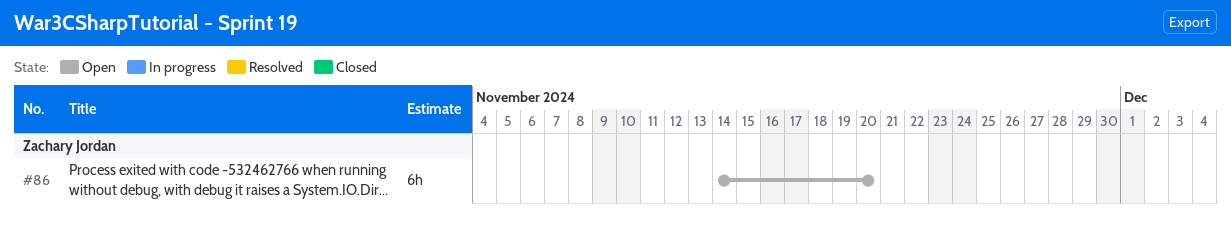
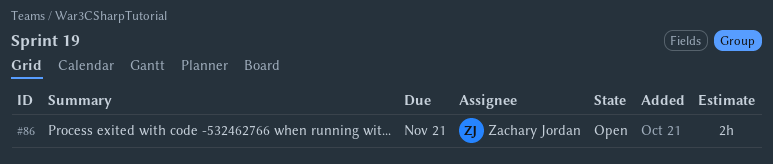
#86, estimate: 6h -> 2h
#86, due: Nov 20 -> Nov 21

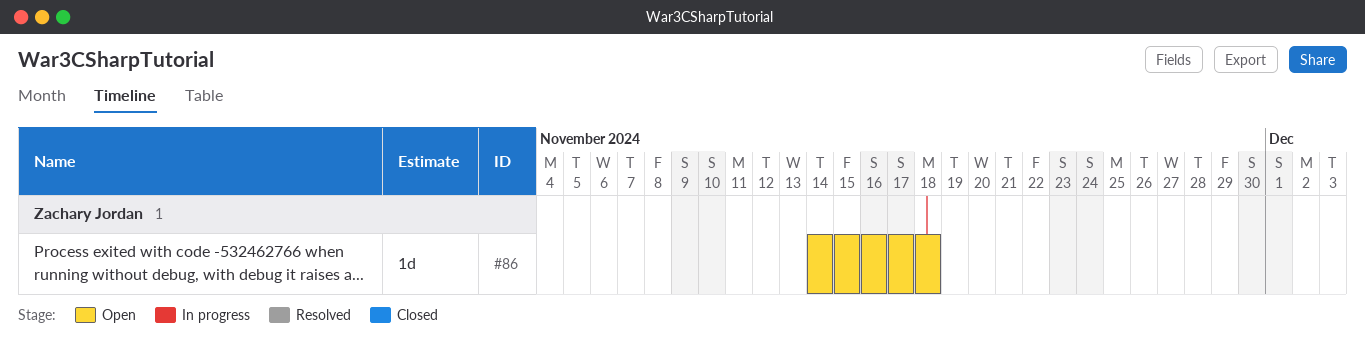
#86, estimate: 2h -> 1d
#86, due: Nov 21 -> Nov 18

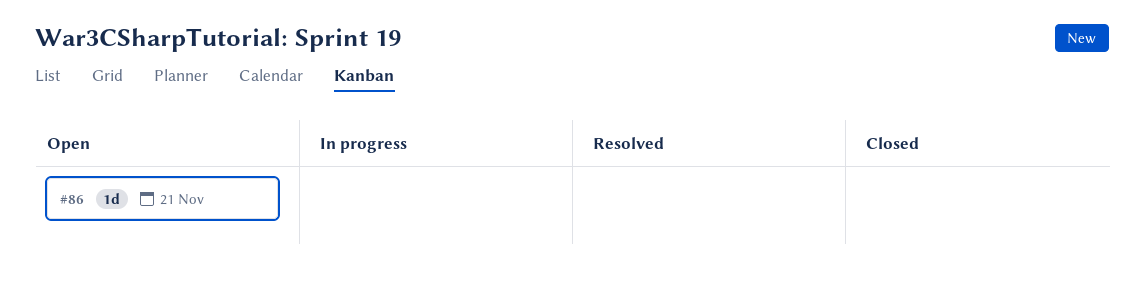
#86, due: Nov 18 -> Nov 21

